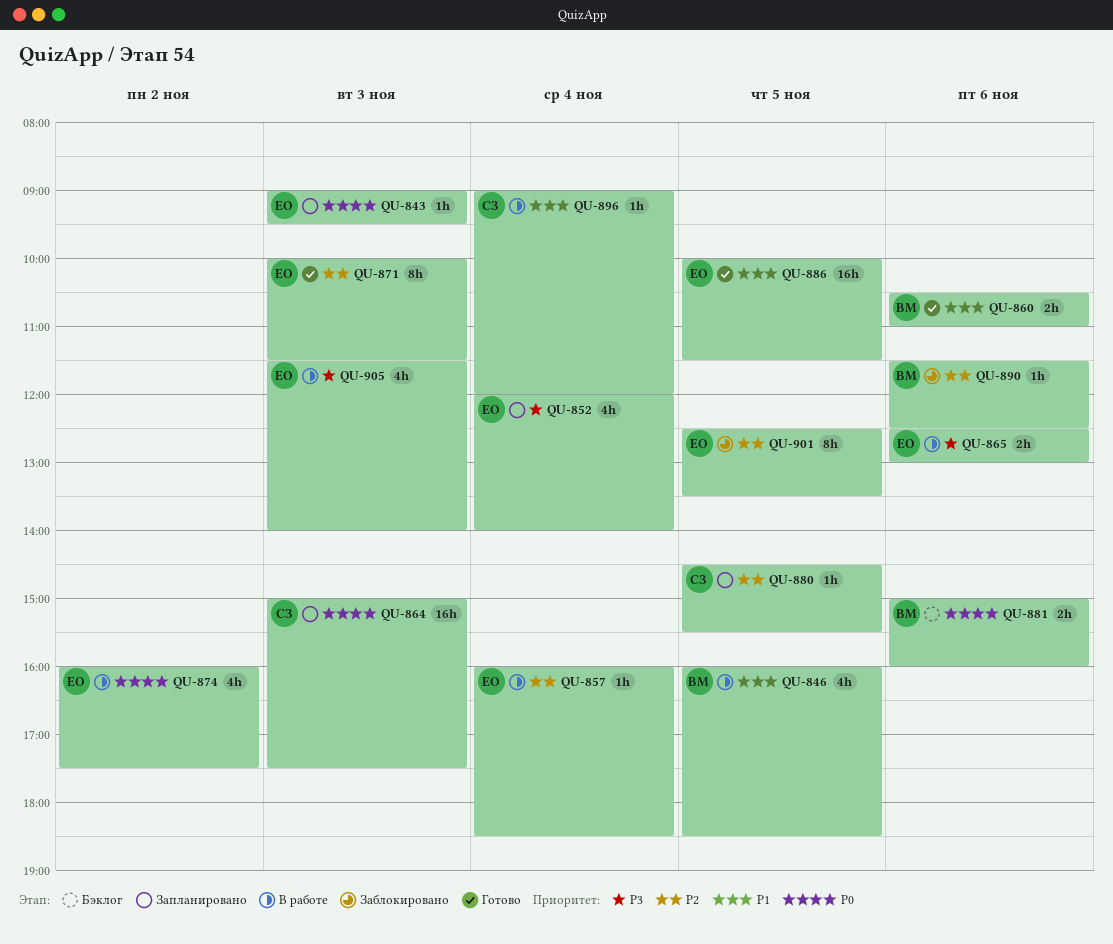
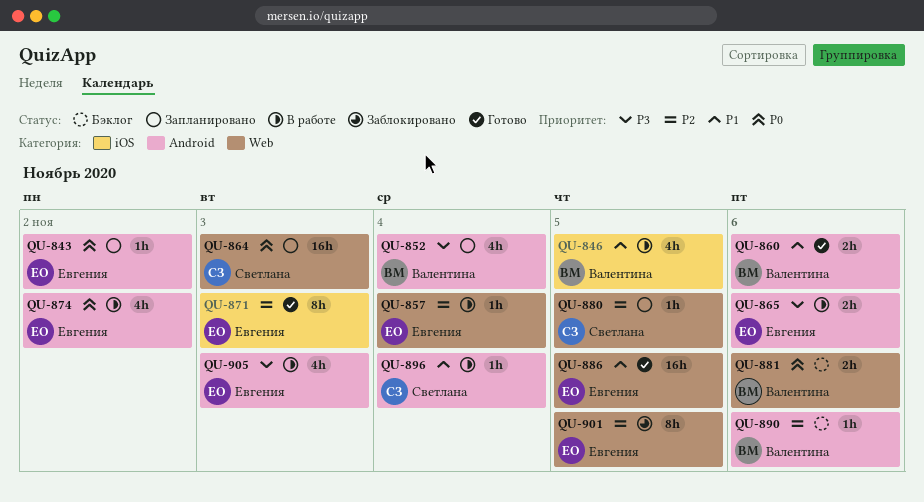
QU-843, day: Nov 3 -> Nov 2
QU-852, owner: Евгения -> Валентина
QU-890, status: Заблокировано -> Бэклог

